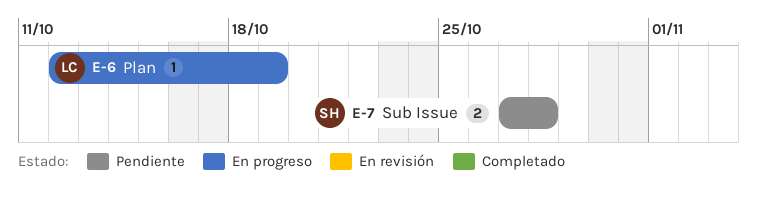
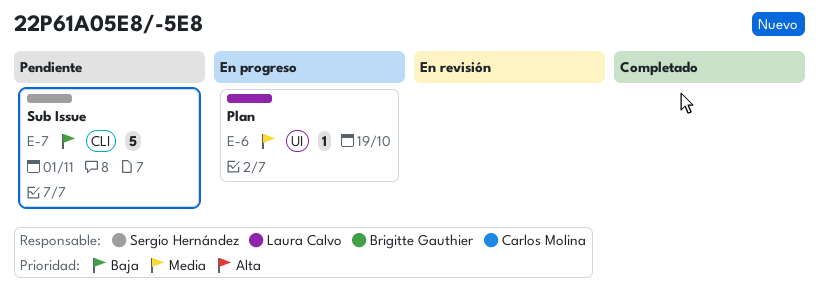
E-7, estimate: 2 -> 5
E-7, due: Oct 28 -> Nov 1

